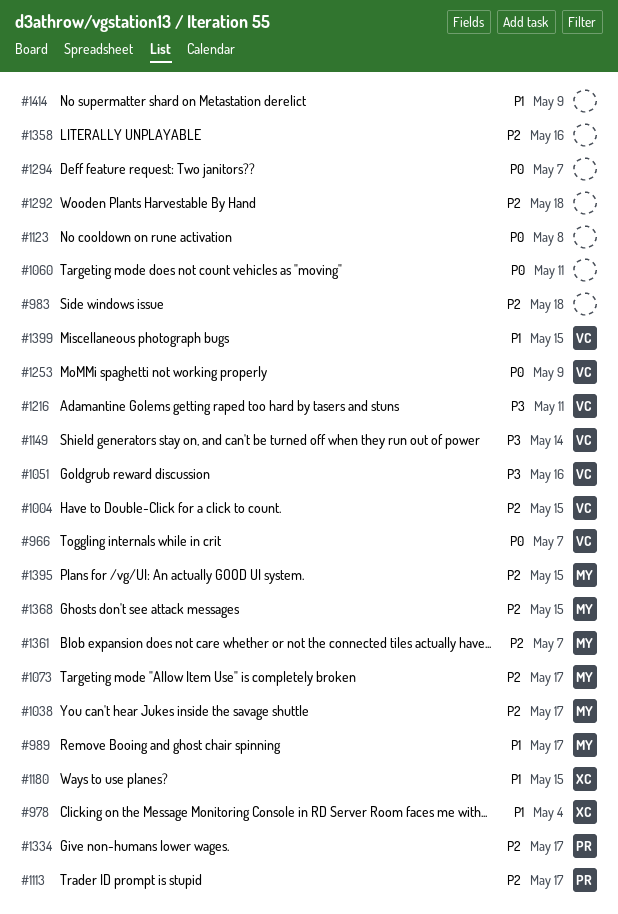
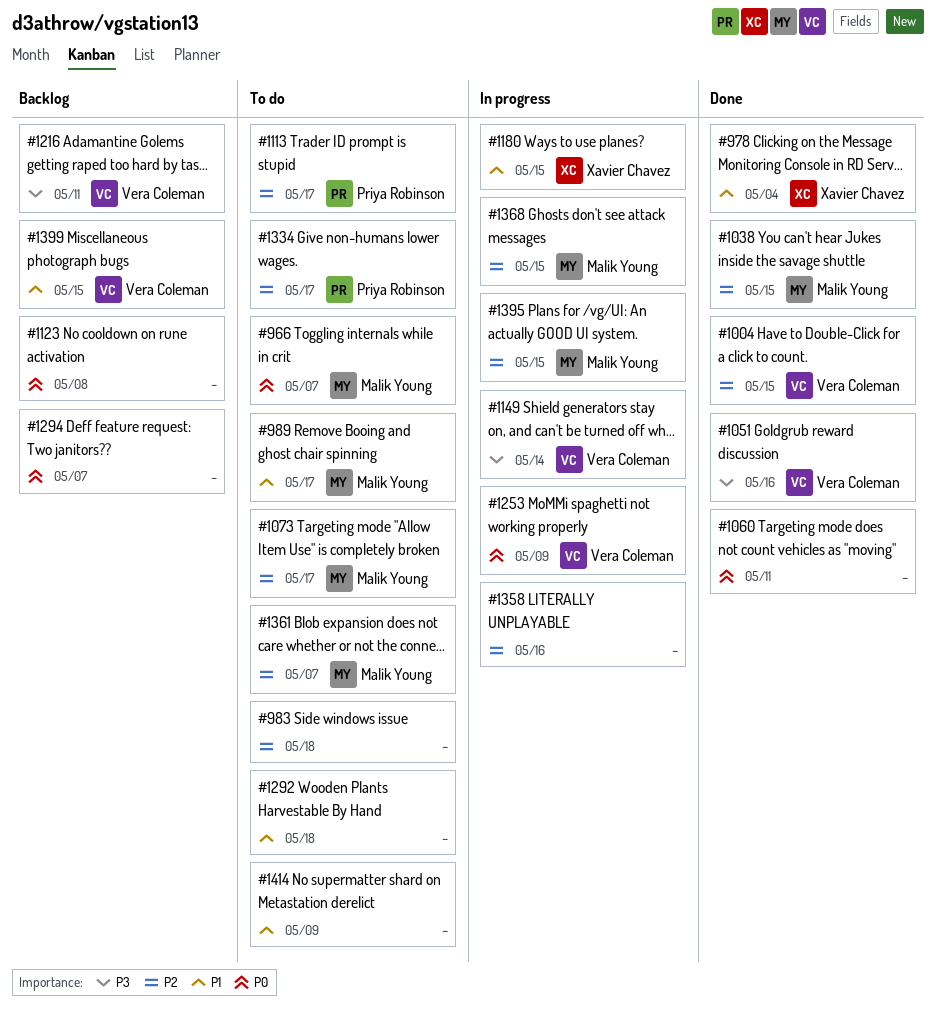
#966, owner: Vera Coleman -> Malik Young
#1038, due: May 17 -> May 15
#1292, priority: P2 -> P1

